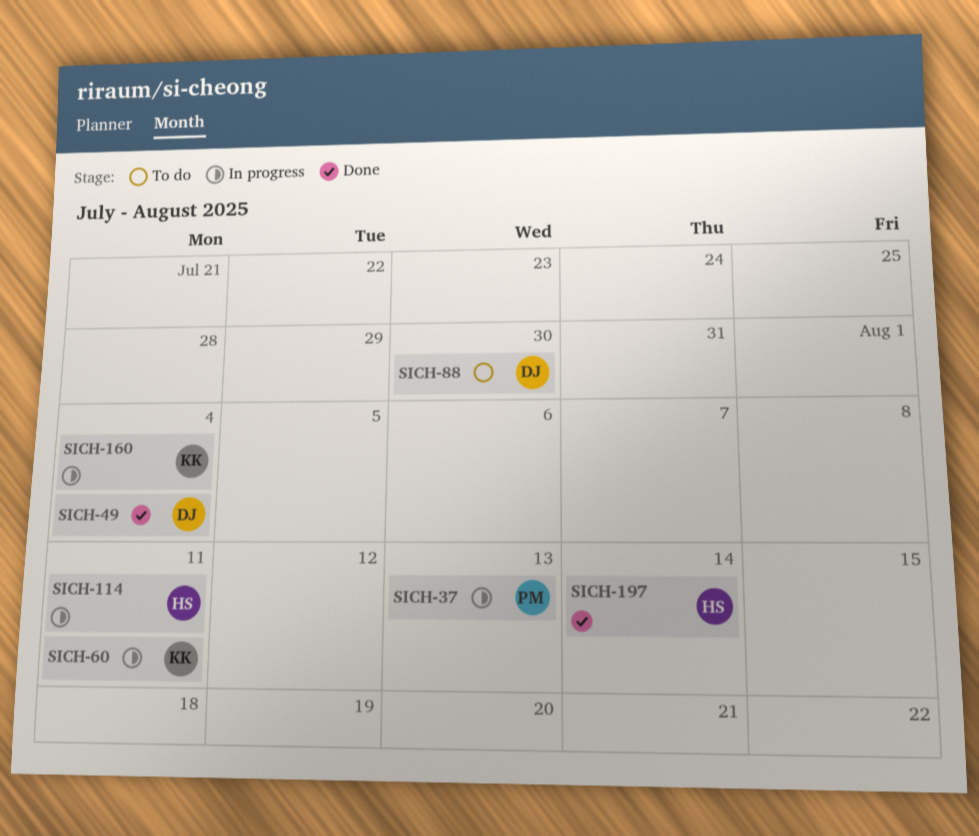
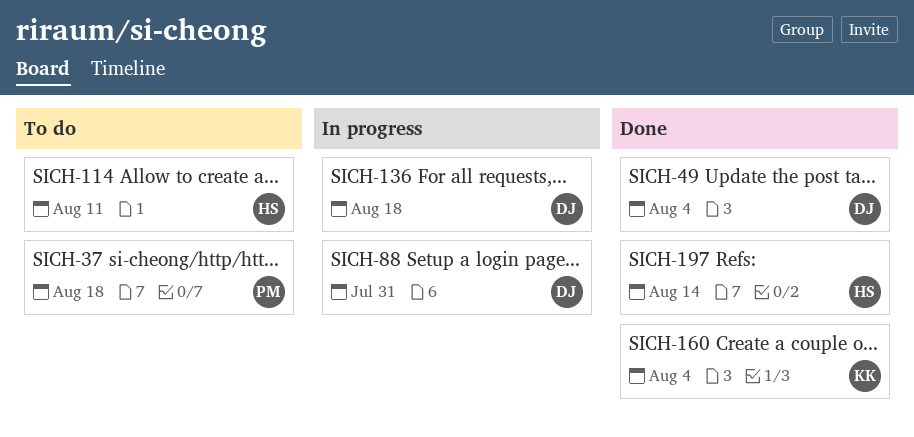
SICH-37, status: In progress -> To do
SICH-37, due: Aug 13 -> Aug 18
SICH-60: present -> none
SICH-88, status: To do -> In progress
SICH-88, due: Jul 30 -> Jul 31
SICH-114, status: In progress -> To do
SICH-136: none -> present
SICH-160, status: In progress -> Done

